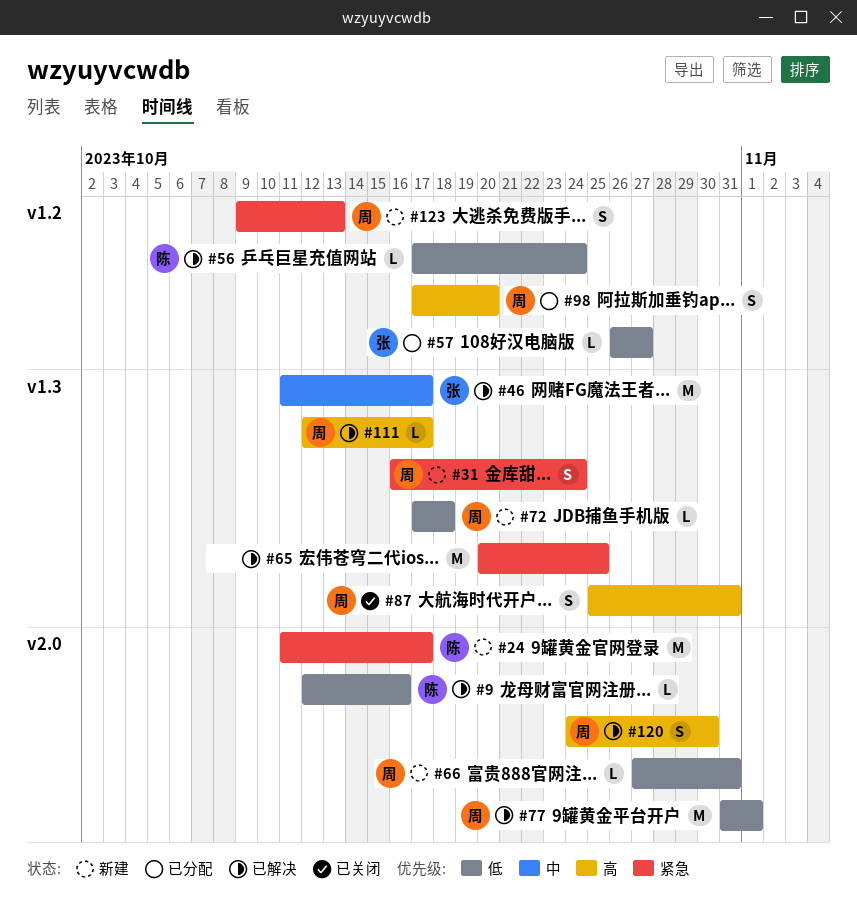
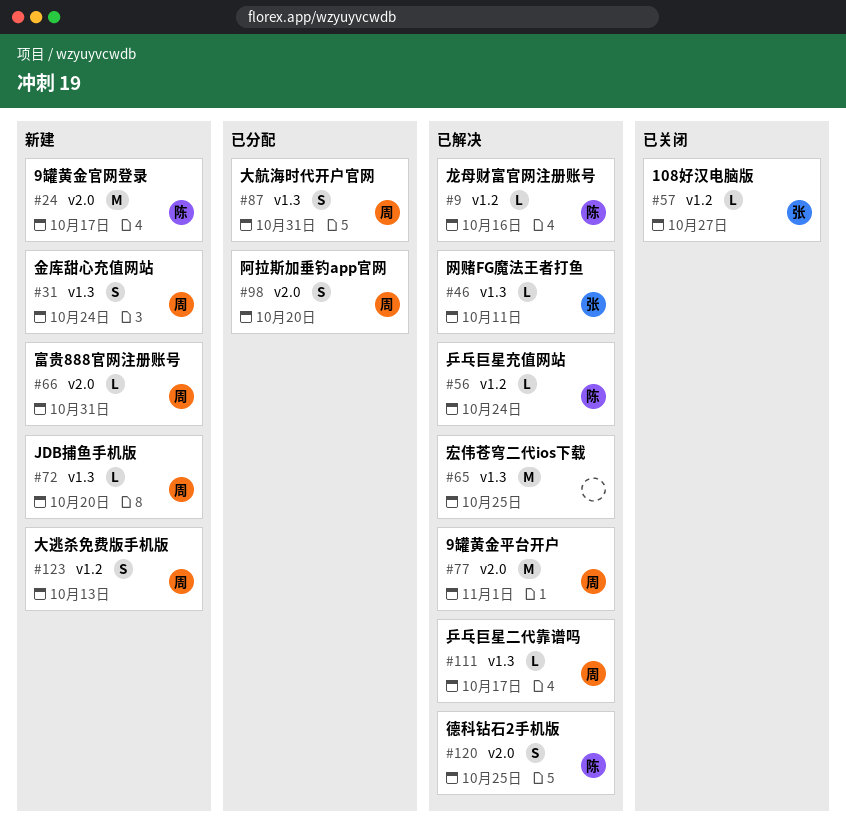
#9, label: v2.0 -> v1.2
#46, estimate: M -> L
#46, due: Oct 17 -> Oct 11
#57, status: 已分配 -> 已关闭
#72, due: Oct 18 -> Oct 20
#87, status: 已关闭 -> 已分配
#98, label: v1.2 -> v2.0
#120, owner: 周 -> 陈
#120, due: Oct 30 -> Oct 25

